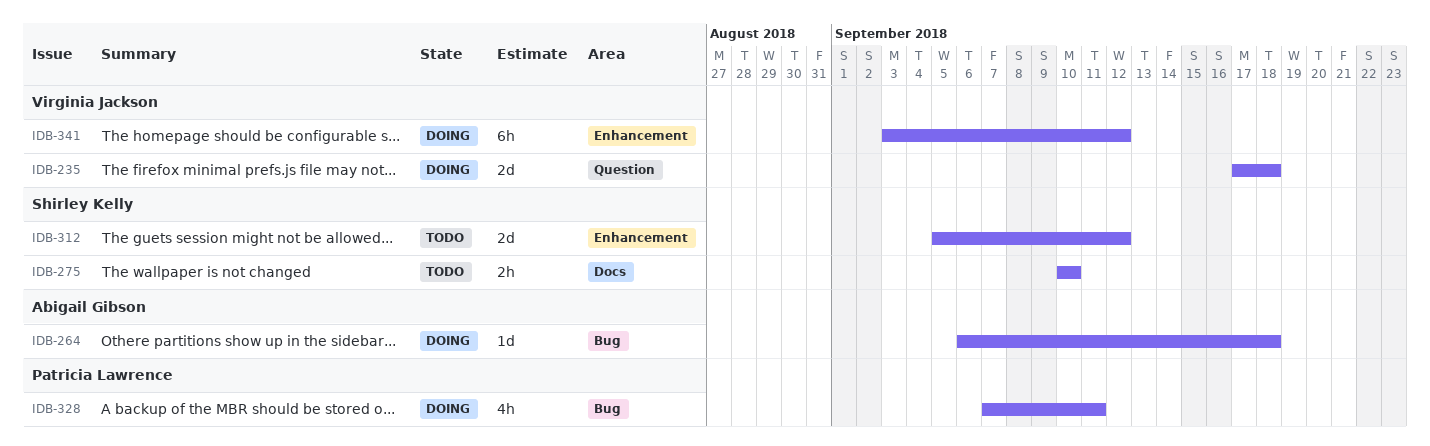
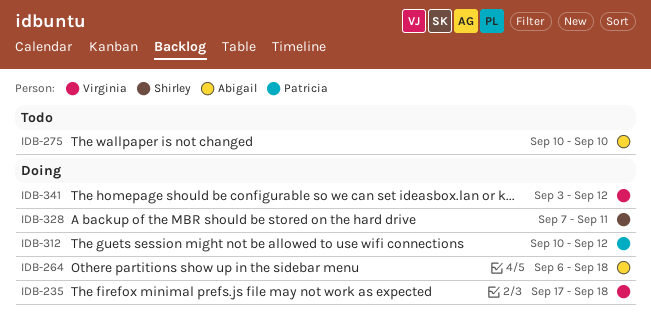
IDB-275, owner: Shirley Kelly -> Abigail Gibson
IDB-312, status: Todo -> Doing
IDB-312, owner: Shirley Kelly -> Patricia Lawrence
IDB-312, start: Sep 5 -> Sep 10
IDB-328, owner: Patricia Lawrence -> Shirley Kelly

